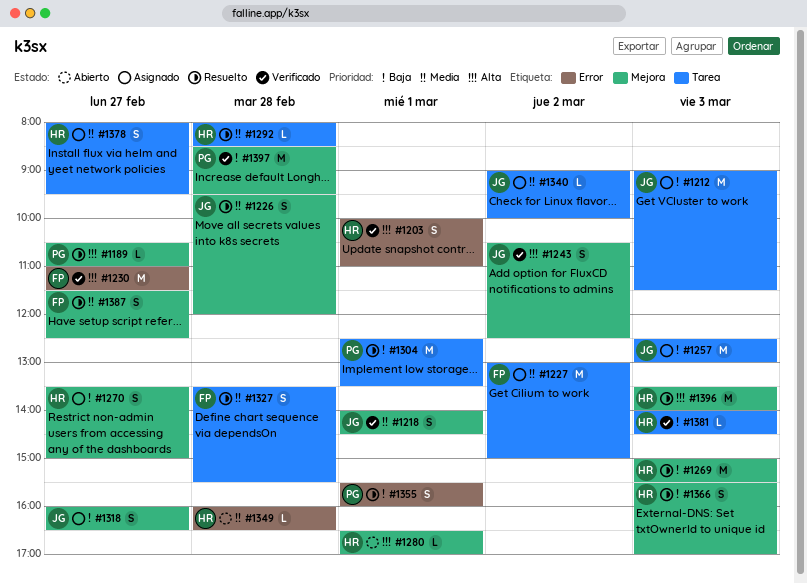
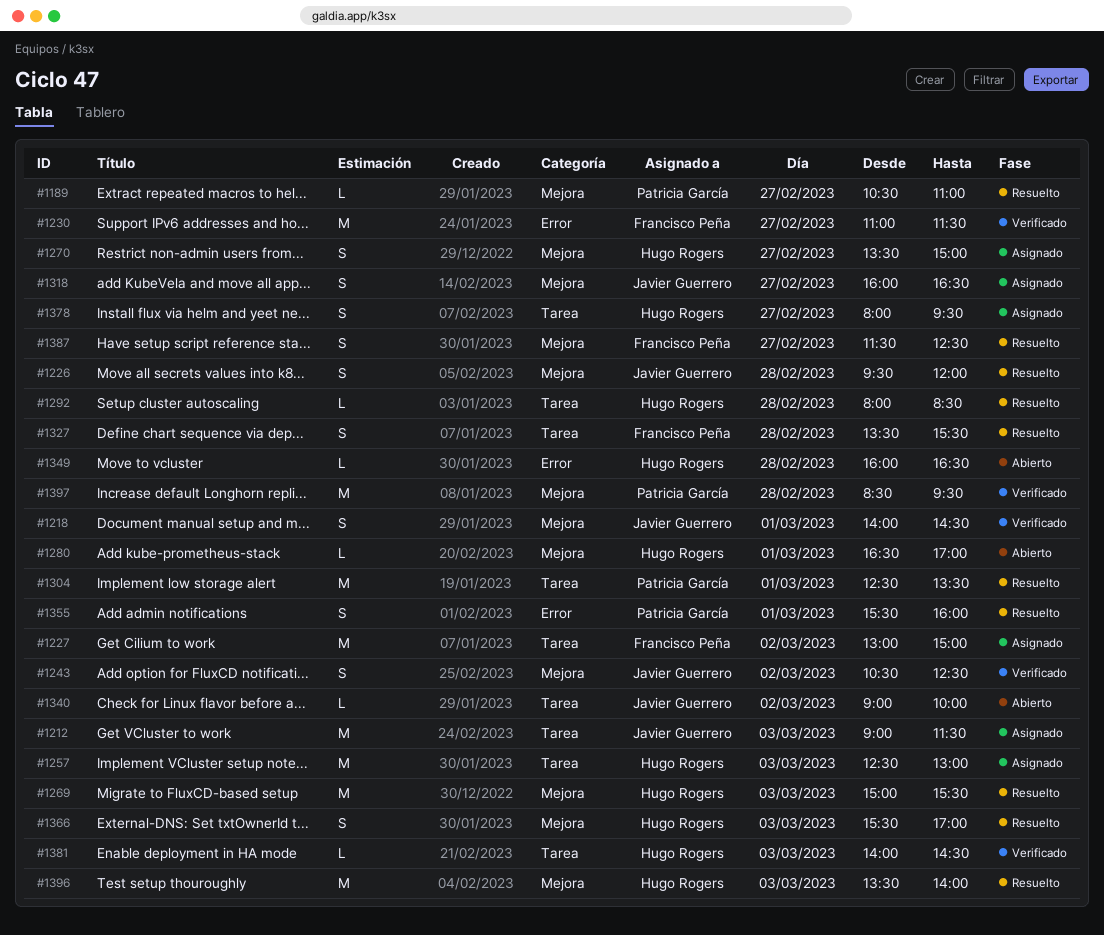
#1203: present -> none
#1257, owner: Javier Guerrero -> Hugo Rogers
#1340, status: Asignado -> Abierto

